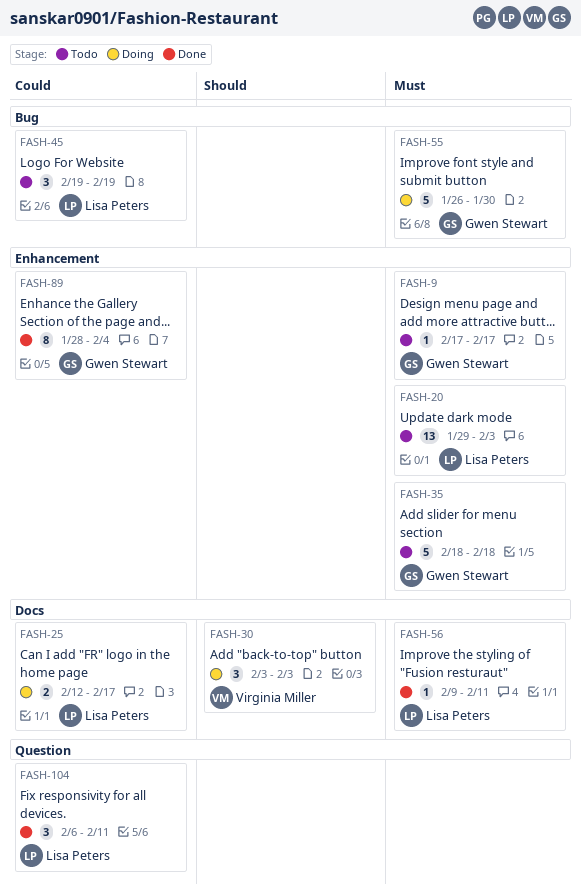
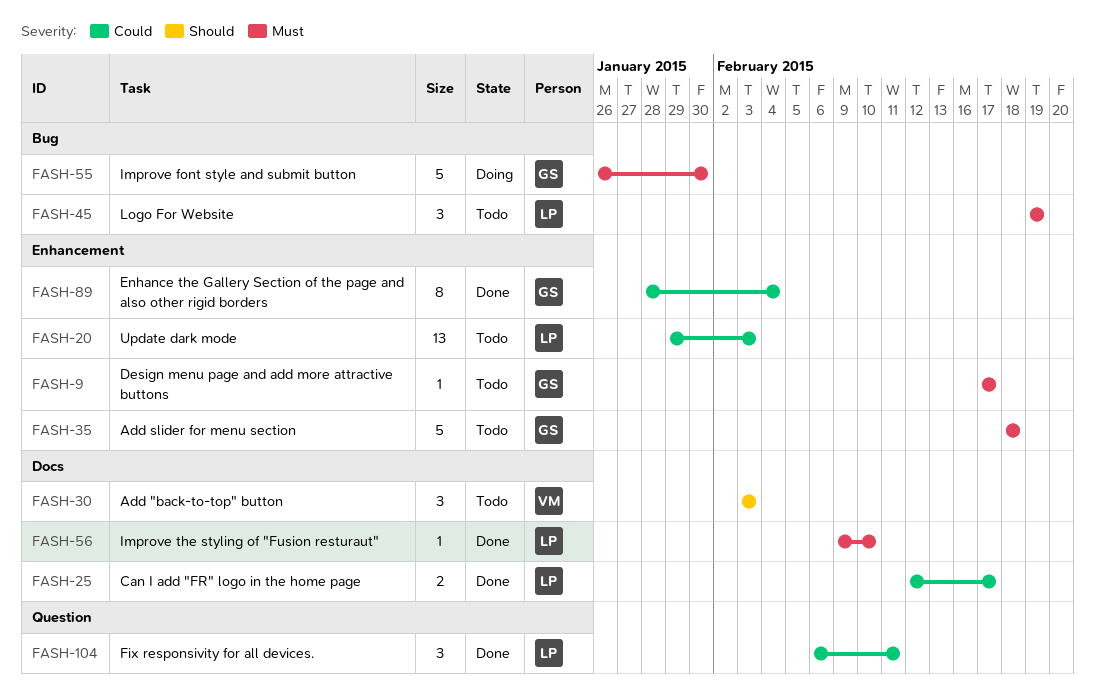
FASH-20, priority: Must -> Could
FASH-25, status: Doing -> Done
FASH-30, status: Doing -> Todo
FASH-45, priority: Could -> Must
FASH-56, due: Feb 11 -> Feb 10

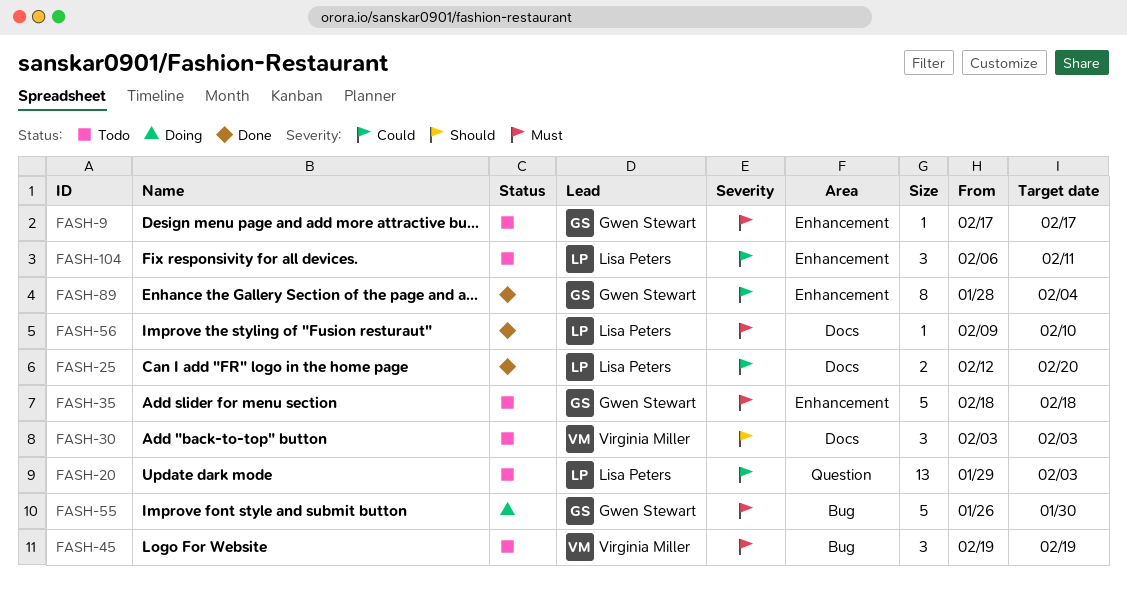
FASH-20, label: Enhancement -> Question
FASH-25, due: Feb 17 -> Feb 20
FASH-45, owner: Lisa Peters -> Virginia Miller
FASH-104, status: Done -> Todo
FASH-104, label: Question -> Enhancement

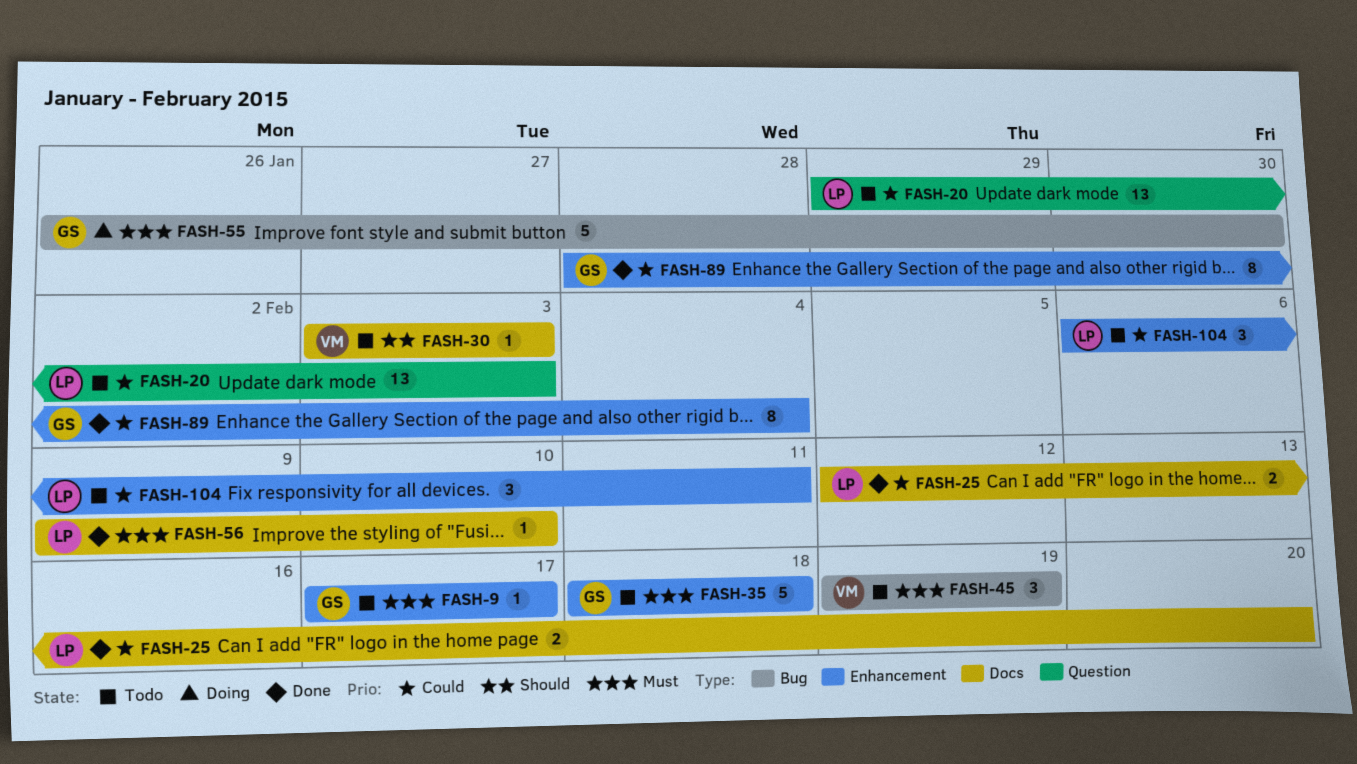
FASH-30, estimate: 3 -> 1

